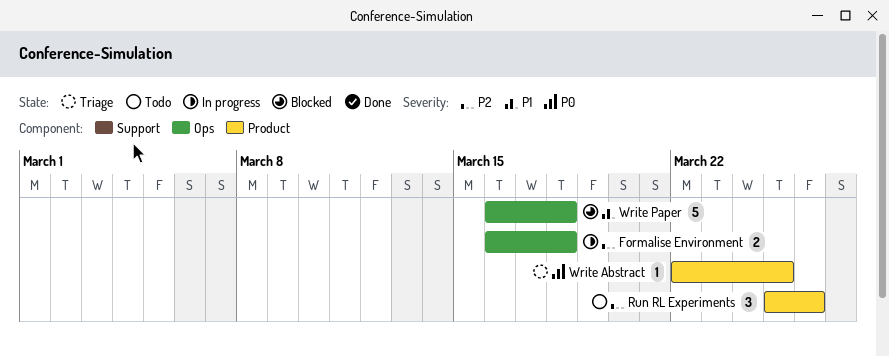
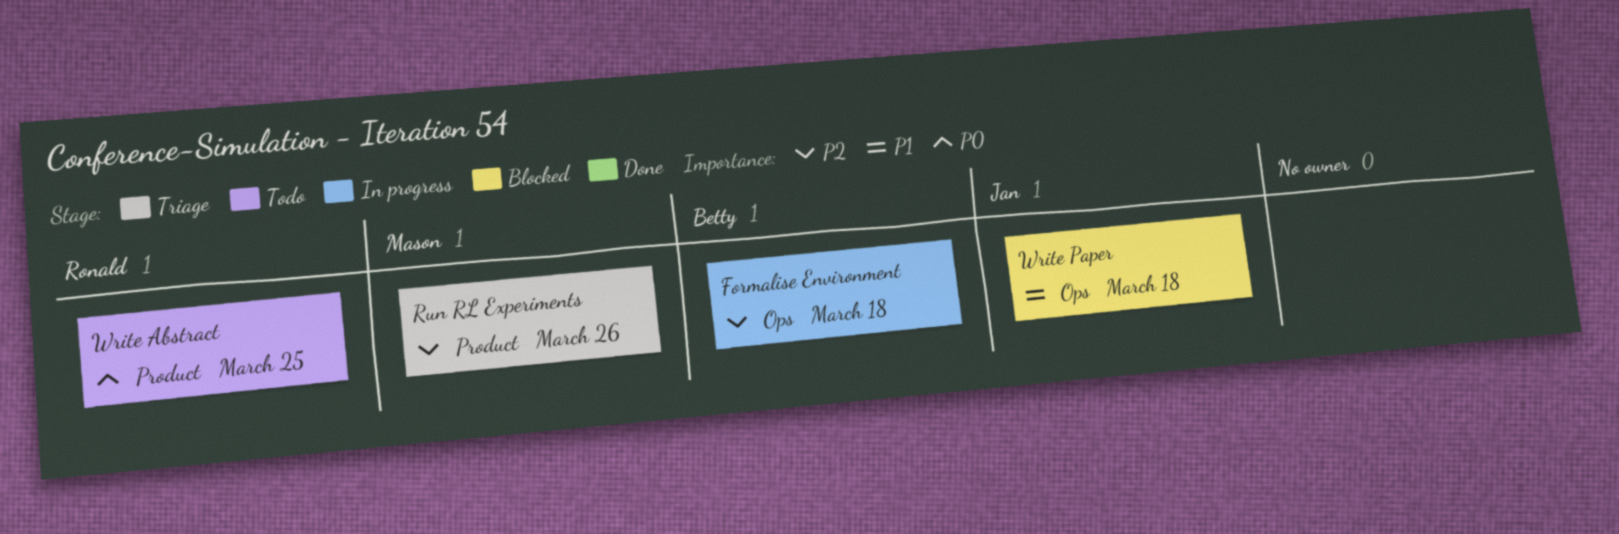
Run RL Experiments, status: Todo -> Triage
Write Abstract, status: Triage -> Todo

